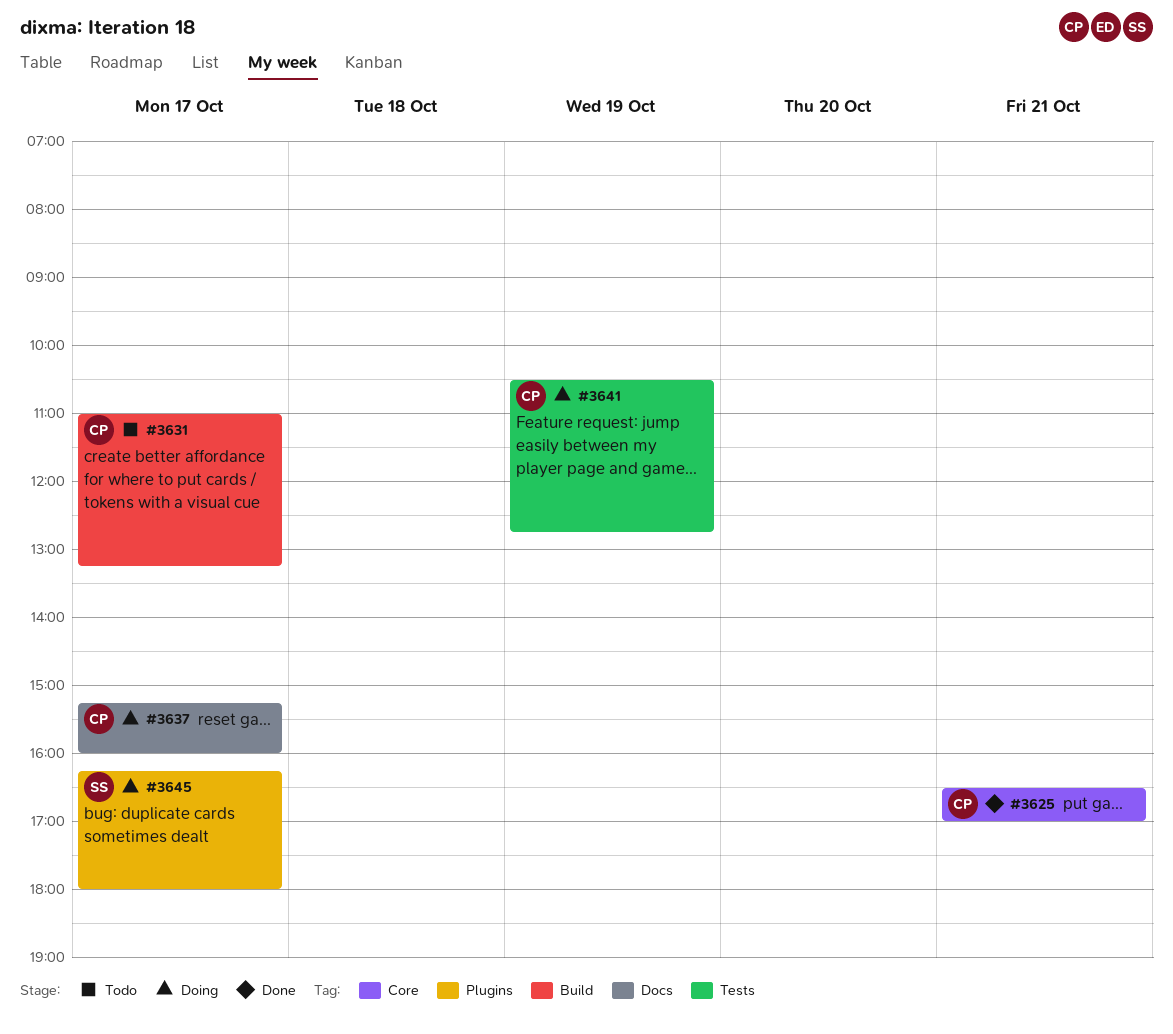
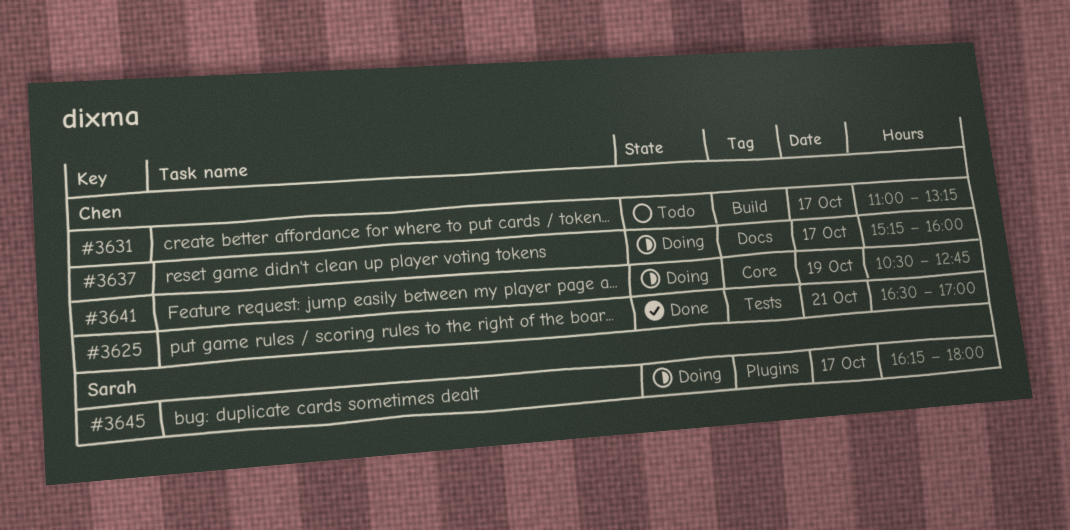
#3625, label: Core -> Tests
#3641, label: Tests -> Core

